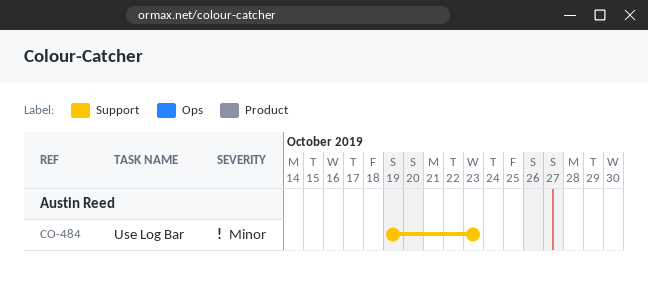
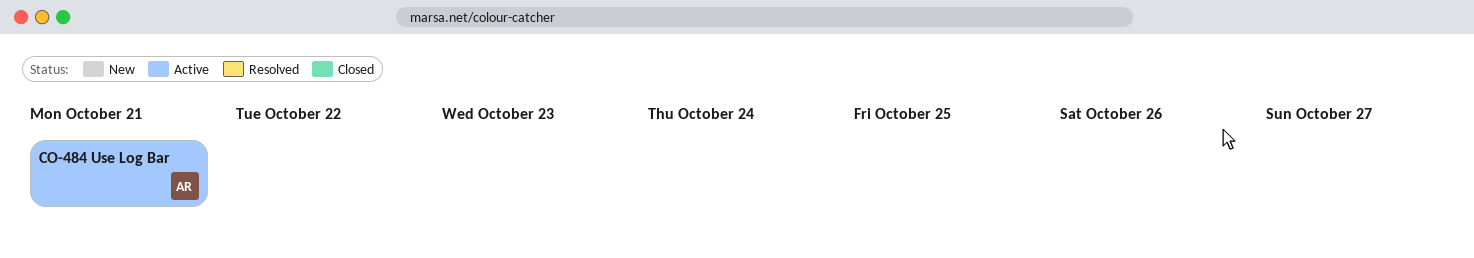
CO-484, due: Oct 23 -> Oct 21

